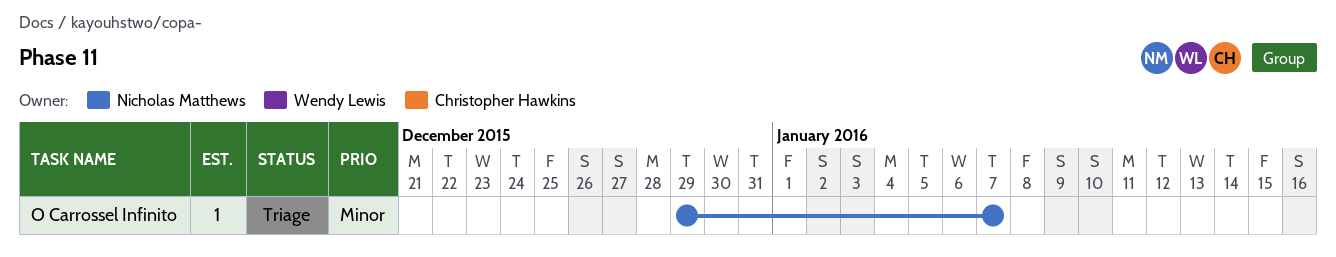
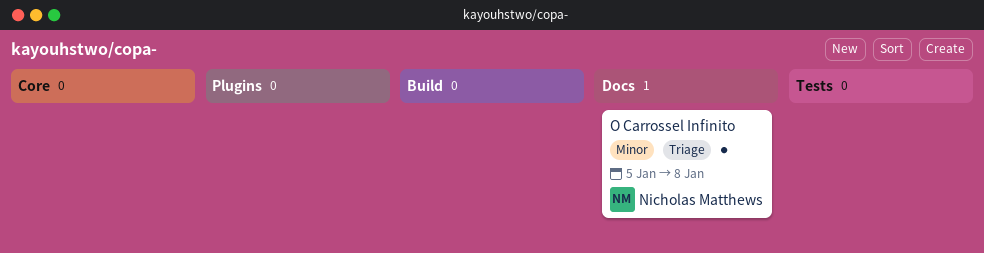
O Carrossel Infinito, start: Dec 29 -> Jan 5
O Carrossel Infinito, due: Jan 7 -> Jan 8

